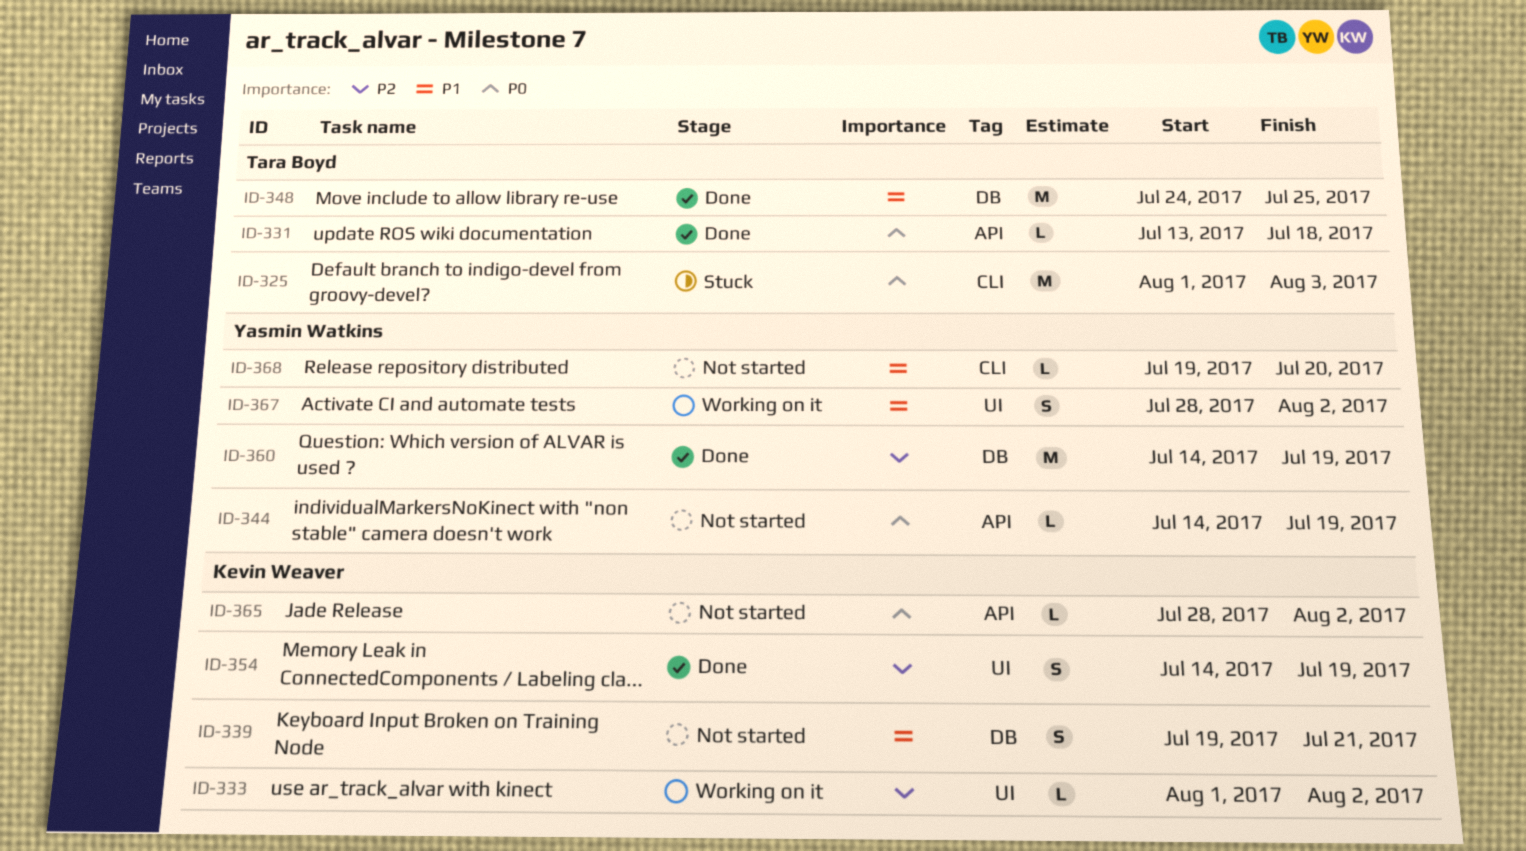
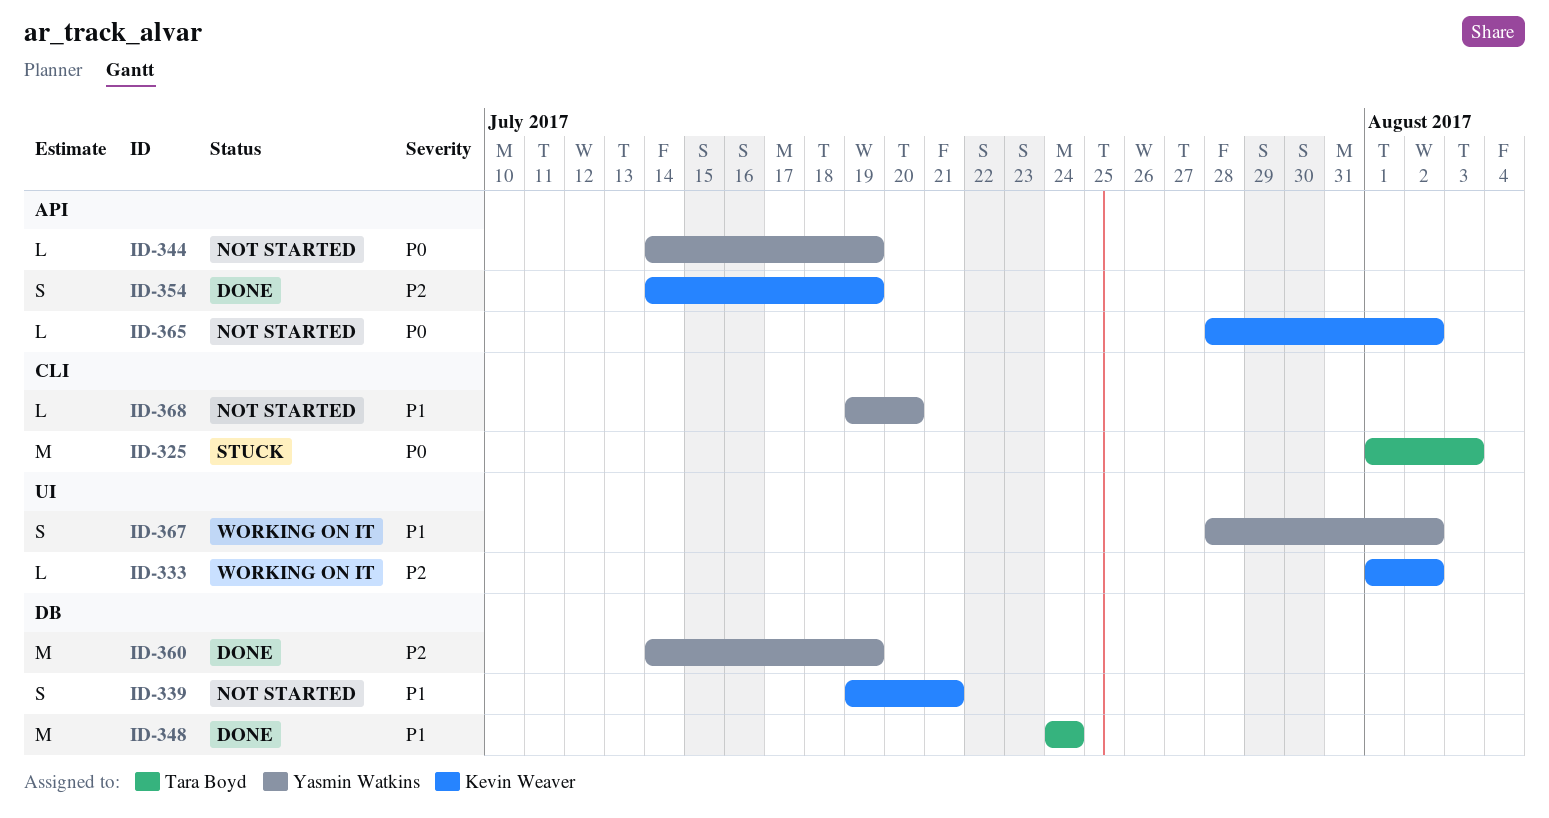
ID-331: present -> none
ID-348, due: Jul 25 -> Jul 24
ID-354, label: UI -> API

